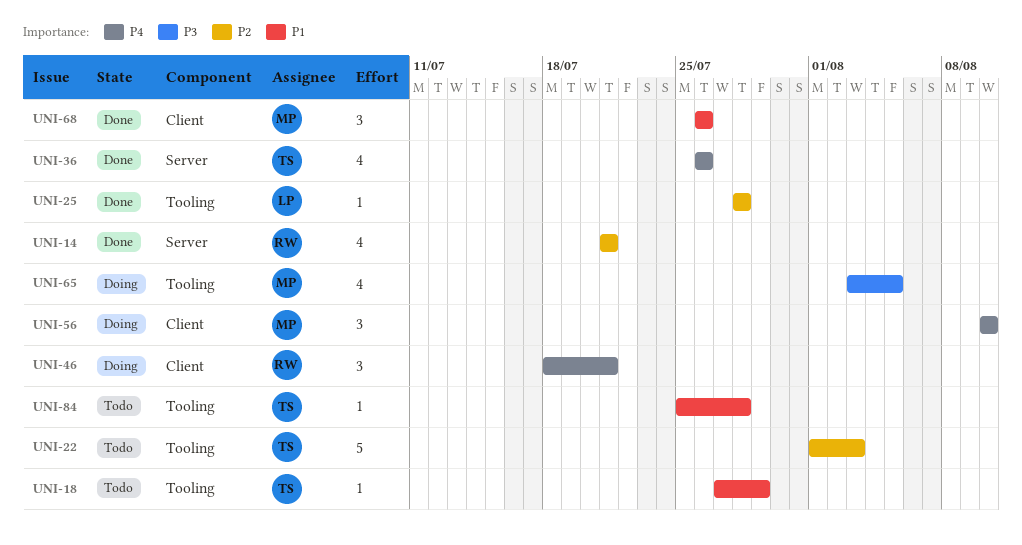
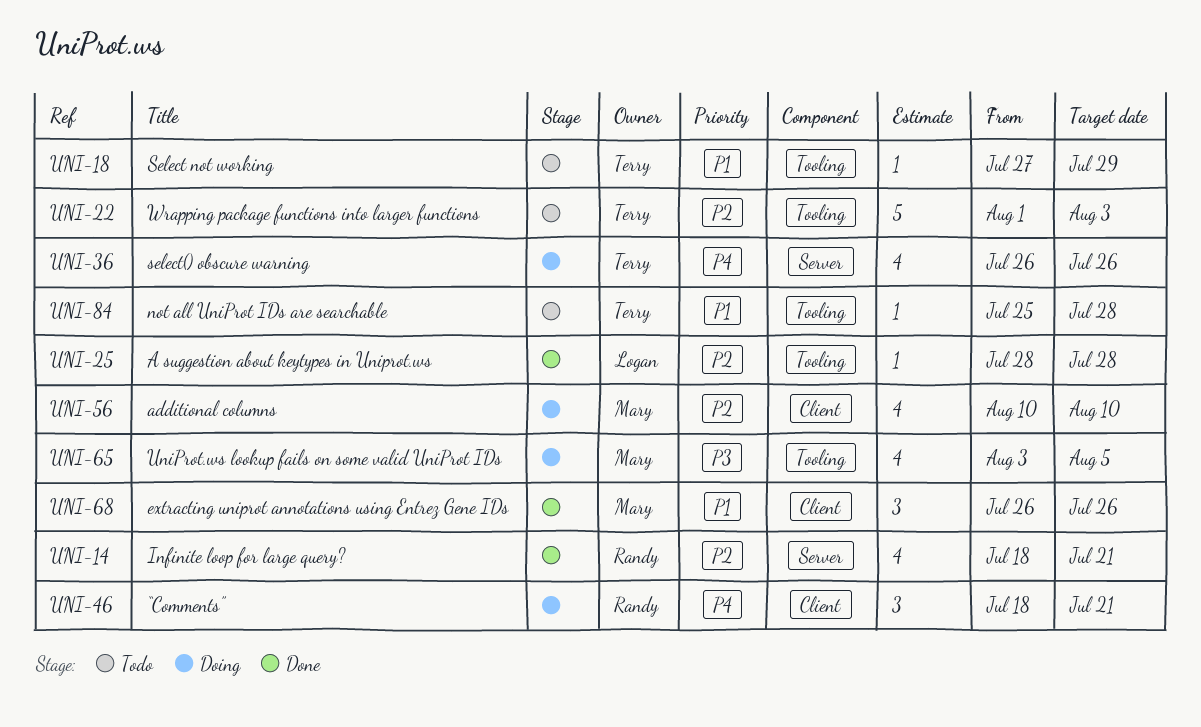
UNI-14, start: Jul 21 -> Jul 18
UNI-36, status: Done -> Doing
UNI-56, priority: P4 -> P2
UNI-56, estimate: 3 -> 4

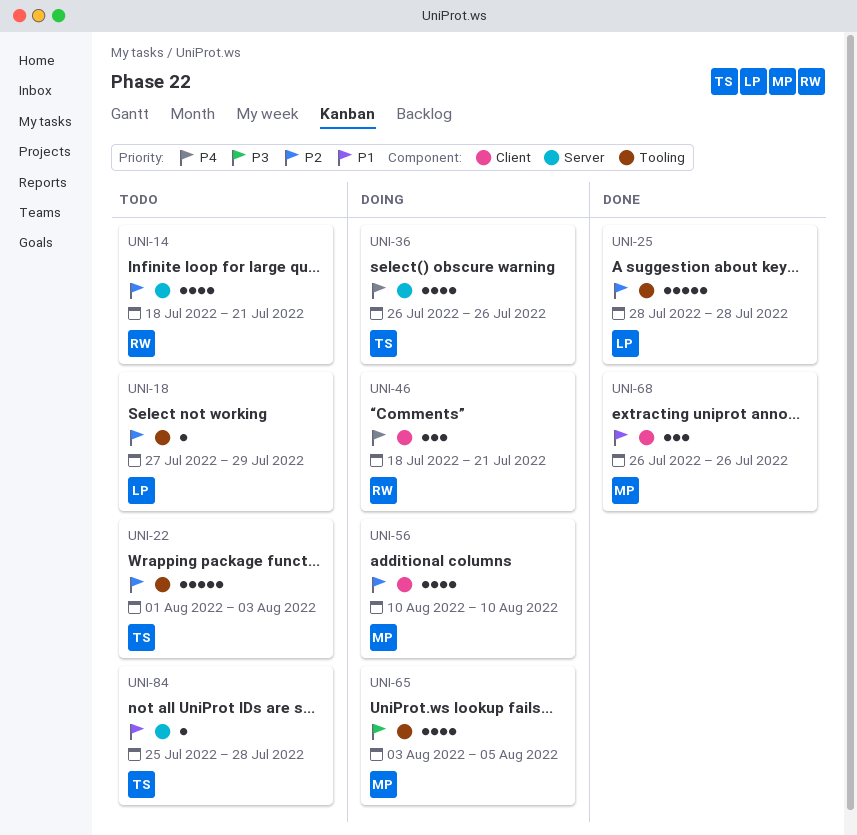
UNI-14, status: Done -> Todo
UNI-18, owner: Terry -> Logan
UNI-18, priority: P1 -> P2
UNI-25, estimate: 1 -> 5
UNI-84, label: Tooling -> Server

